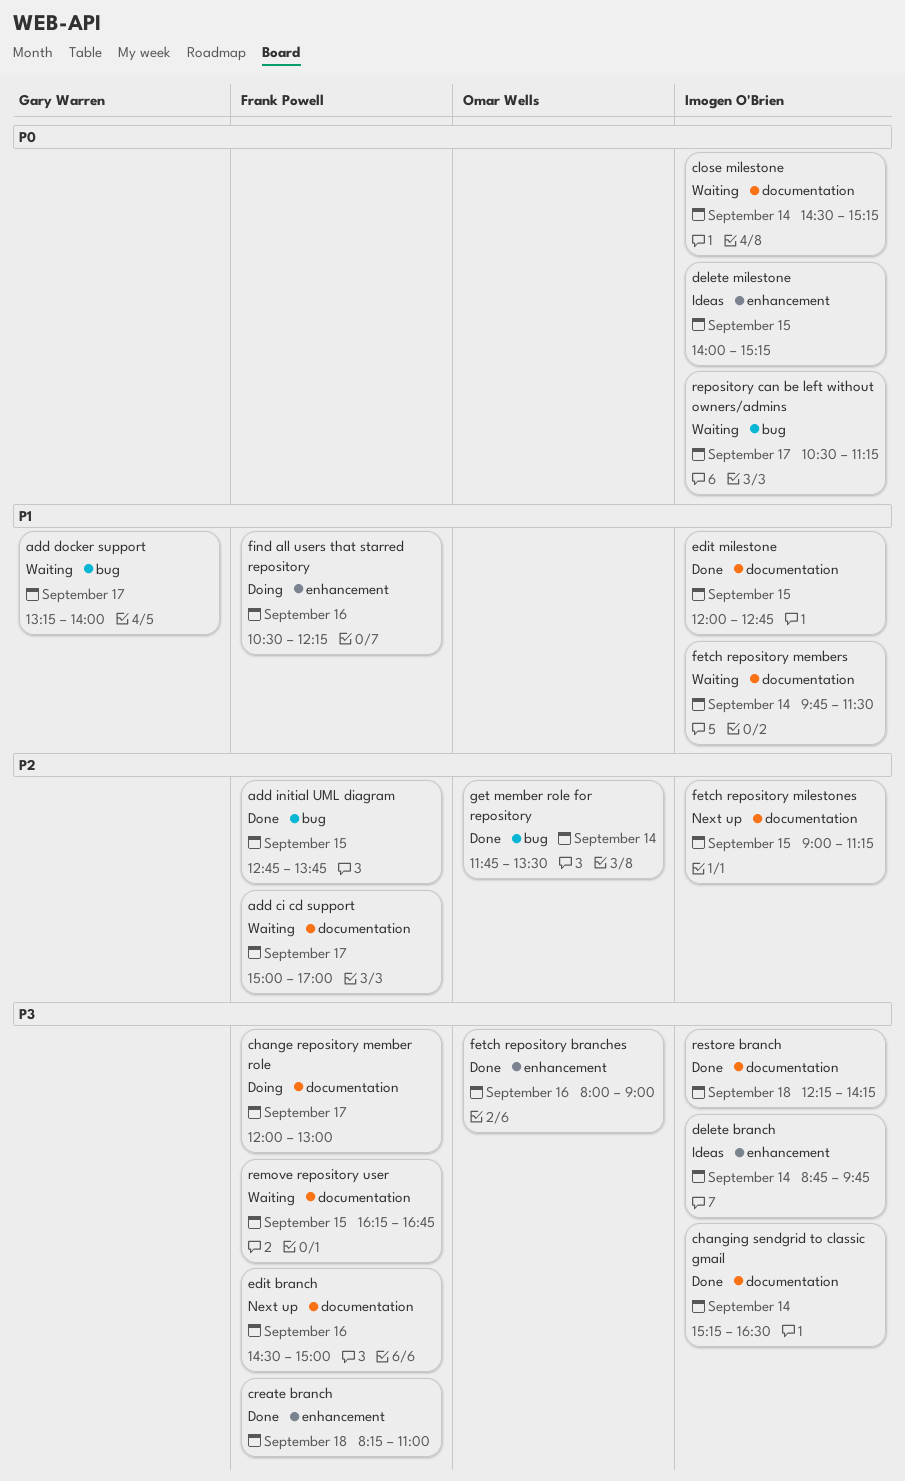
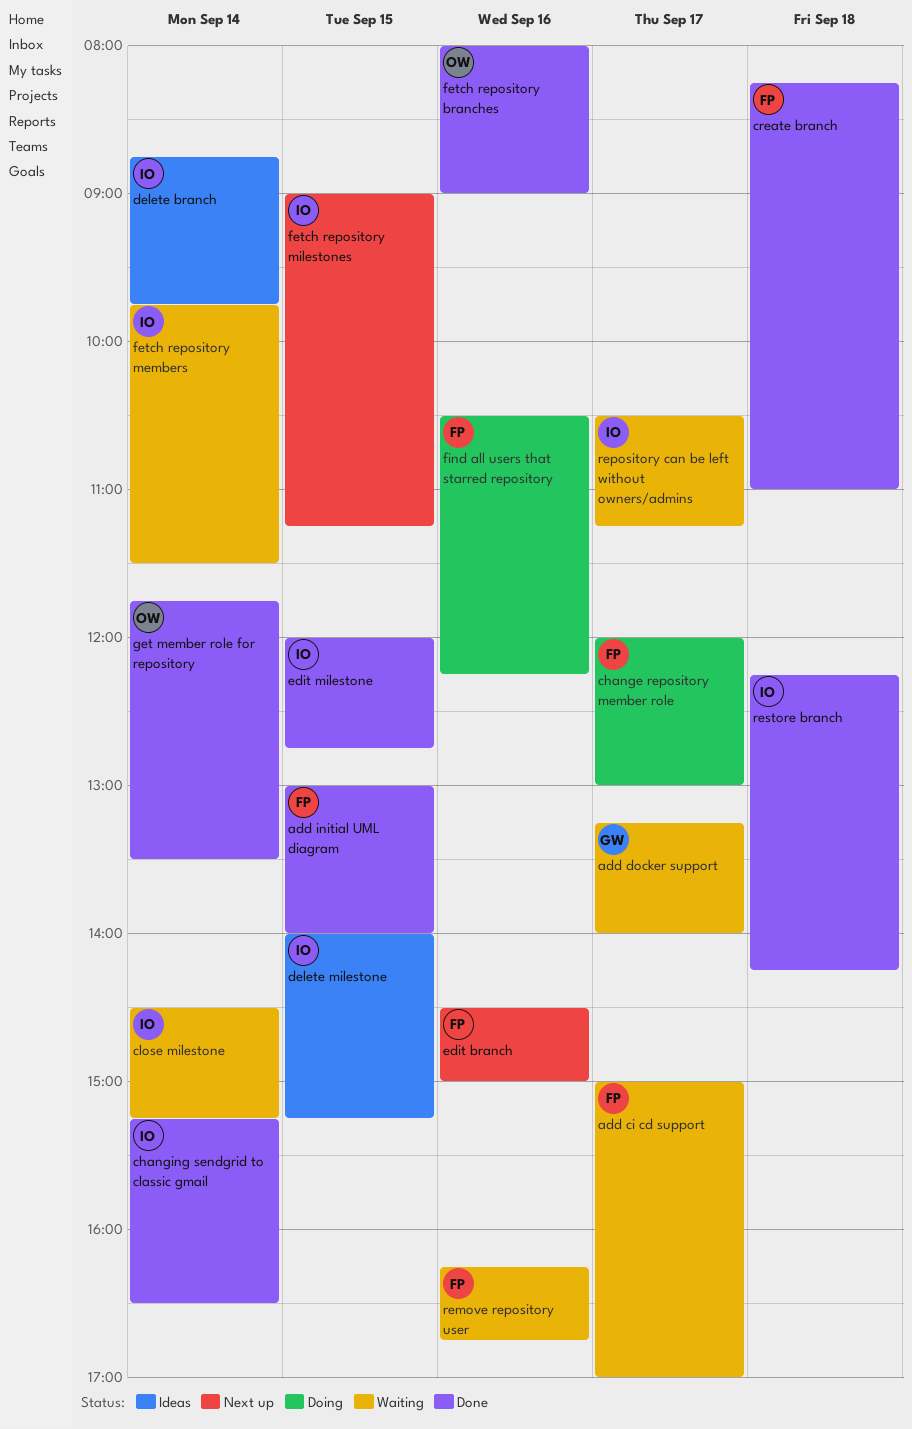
add initial UML diagram, begins: 12:45 -> 13:00
add initial UML diagram, ends: 13:45 -> 14:00
remove repository user, day: Sep 15 -> Sep 16

